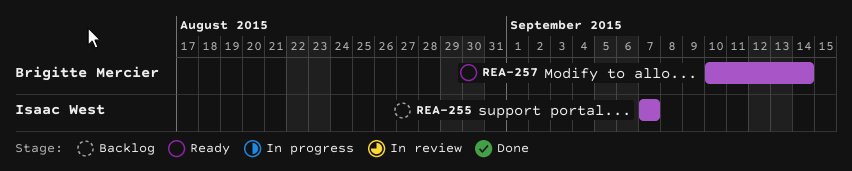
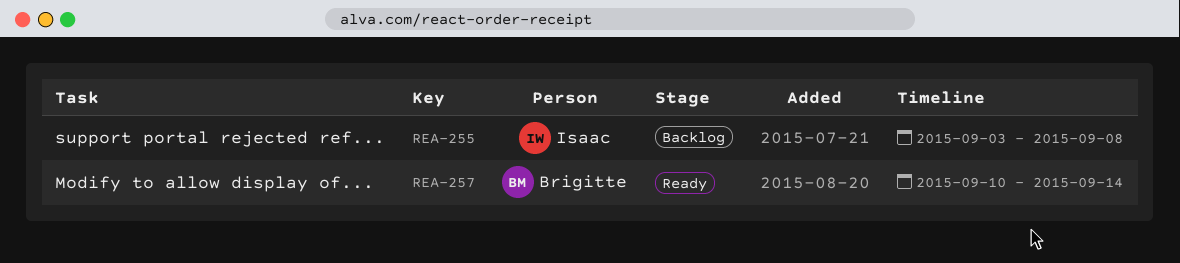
REA-255, start: Sep 7 -> Sep 3
REA-255, due: Sep 7 -> Sep 8

